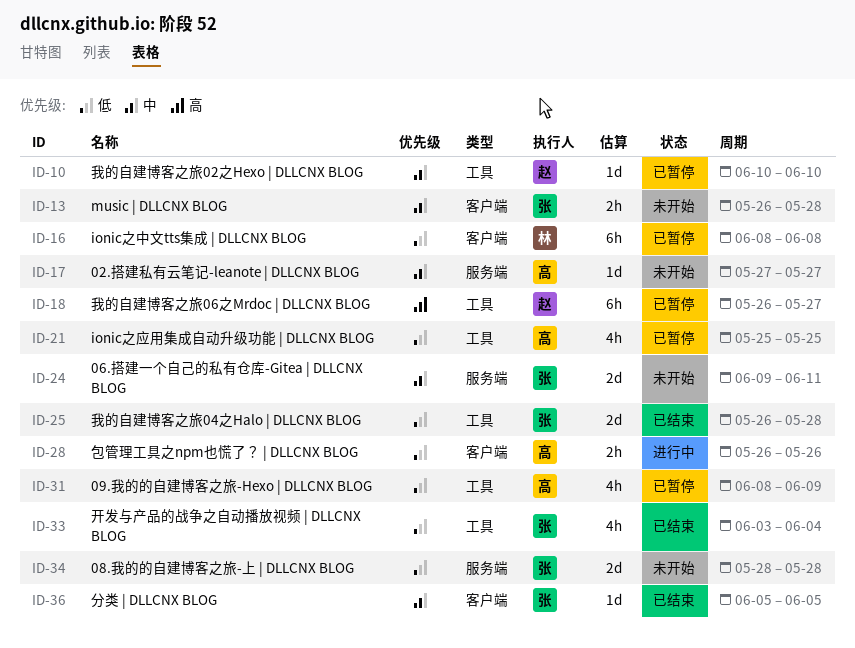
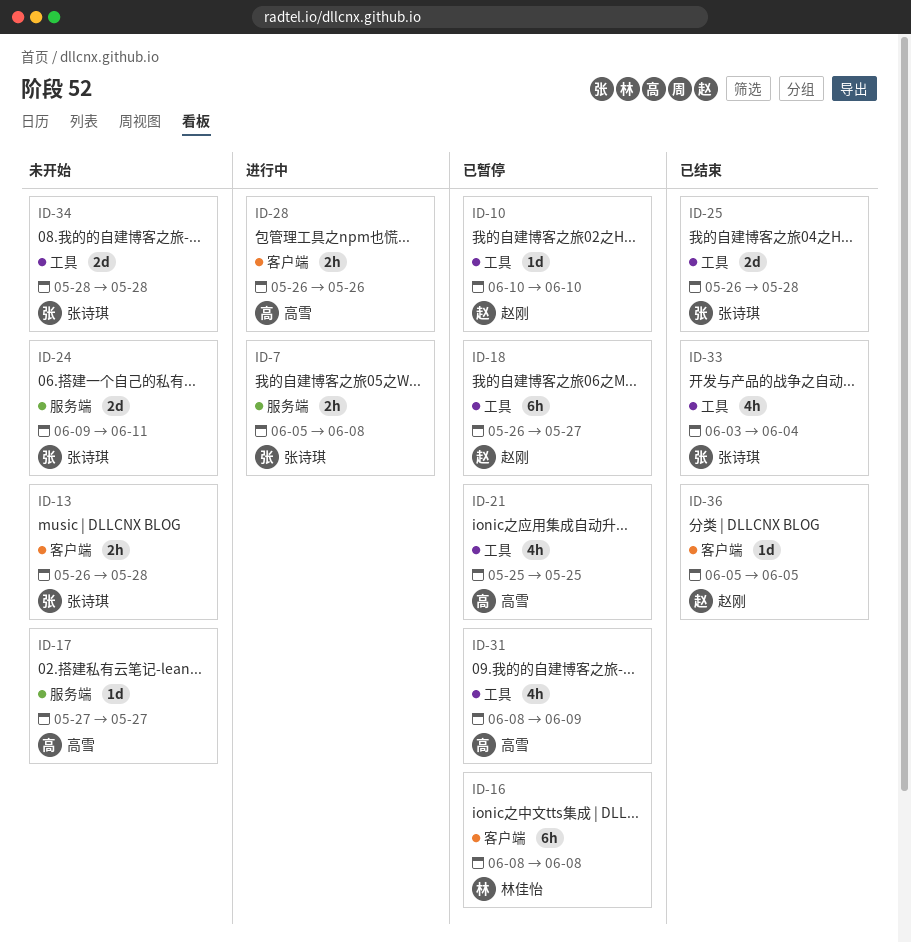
ID-7: none -> present
ID-34, label: 服务端 -> 工具
ID-36, owner: 张诗琪 -> 赵刚

